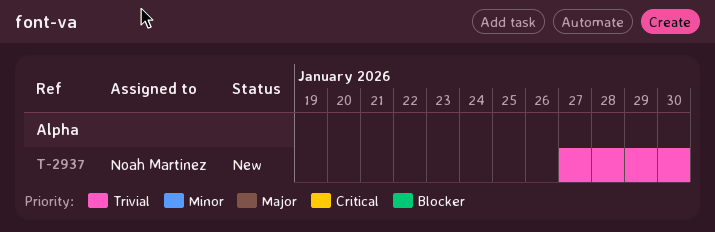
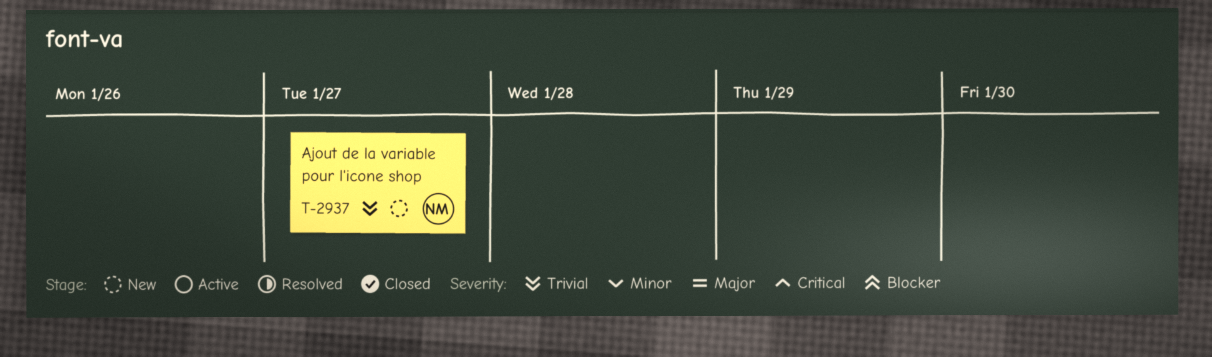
T-2937, due: Jan 30 -> Jan 27

